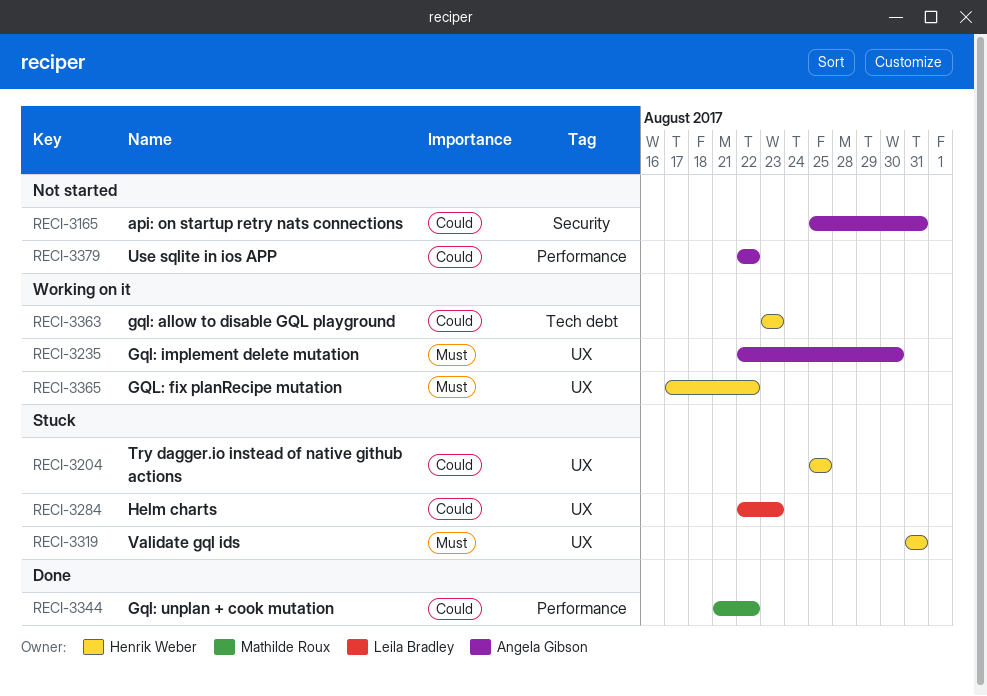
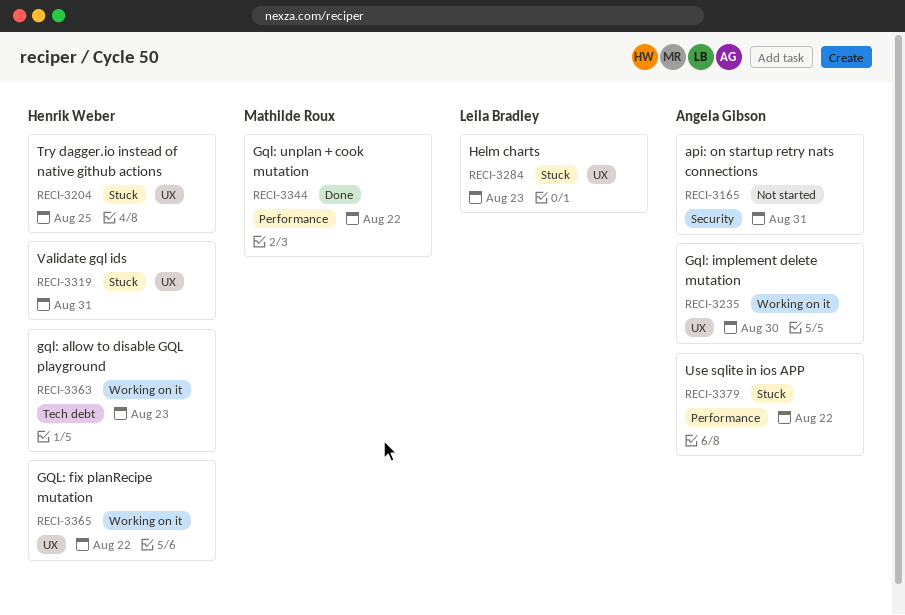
RECI-3379, status: Not started -> Stuck

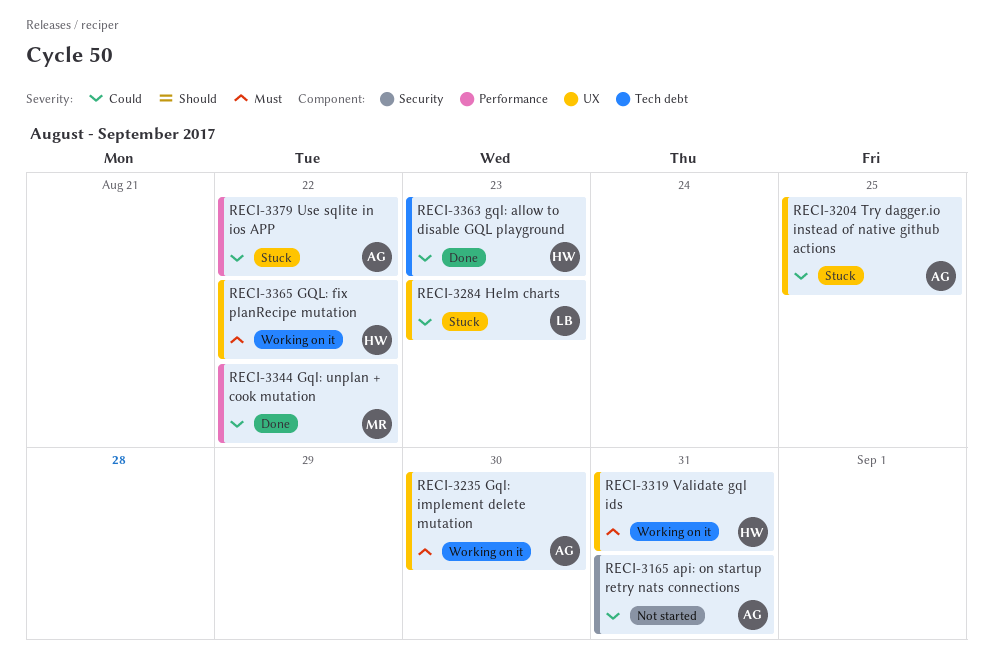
RECI-3204, owner: Henrik Weber -> Angela Gibson
RECI-3319, status: Stuck -> Working on it
RECI-3363, status: Working on it -> Done

